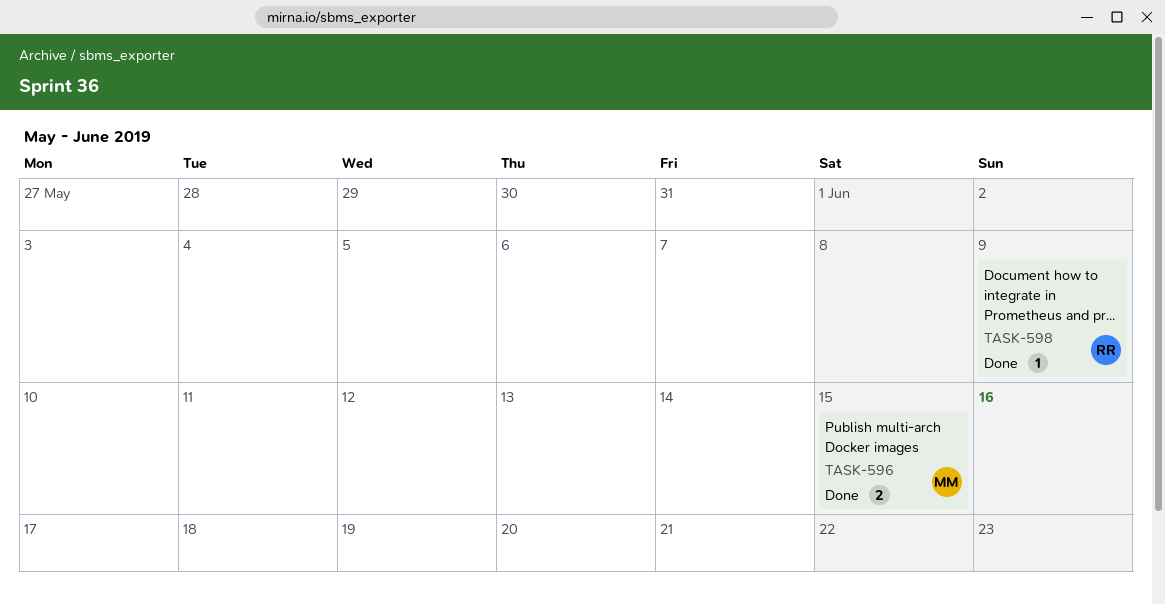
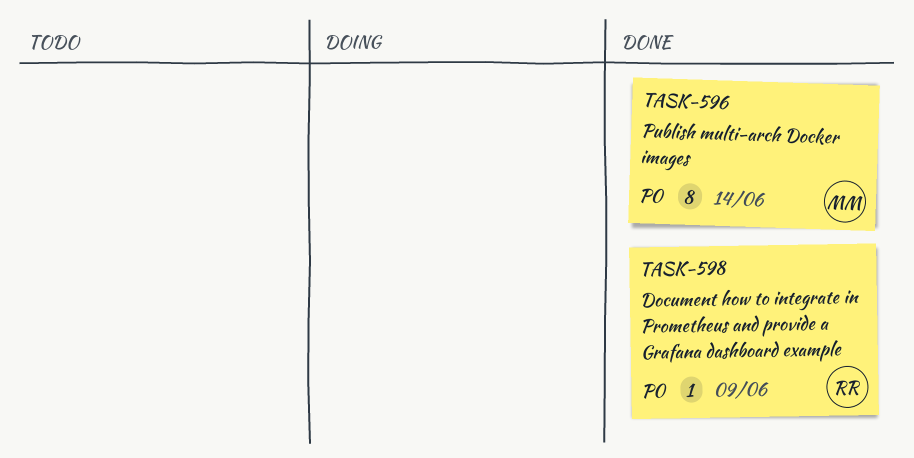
TASK-596, estimate: 2 -> 8
TASK-596, due: Jun 15 -> Jun 14

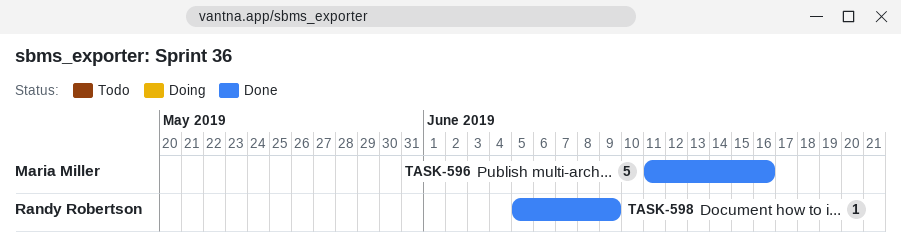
TASK-596, estimate: 8 -> 5
TASK-596, due: Jun 14 -> Jun 16

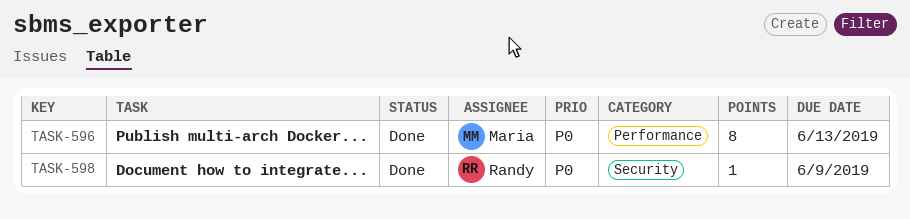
TASK-596, estimate: 5 -> 8
TASK-596, due: Jun 16 -> Jun 13

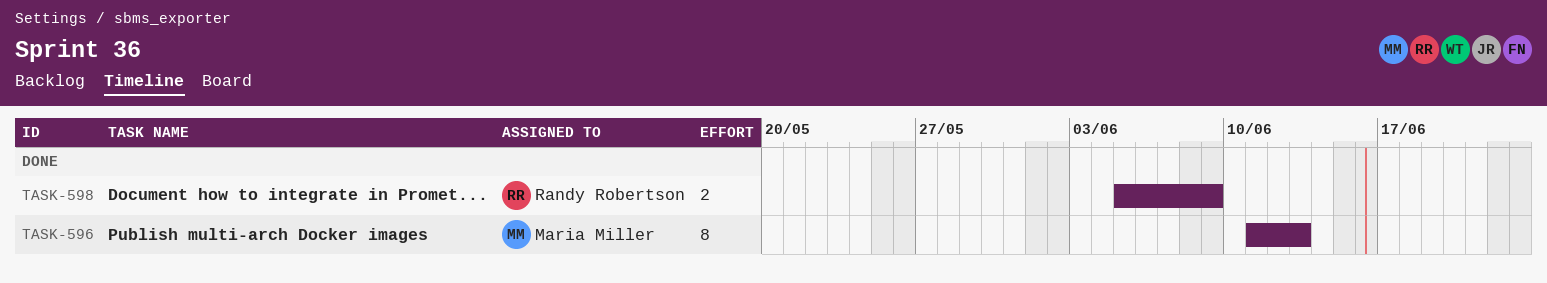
TASK-598, estimate: 1 -> 2

